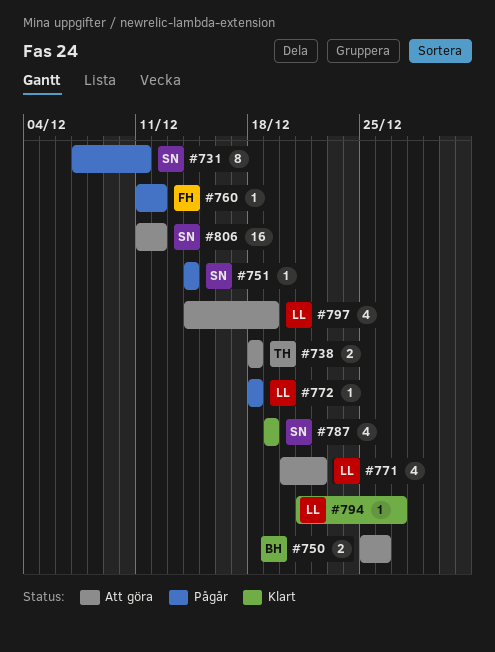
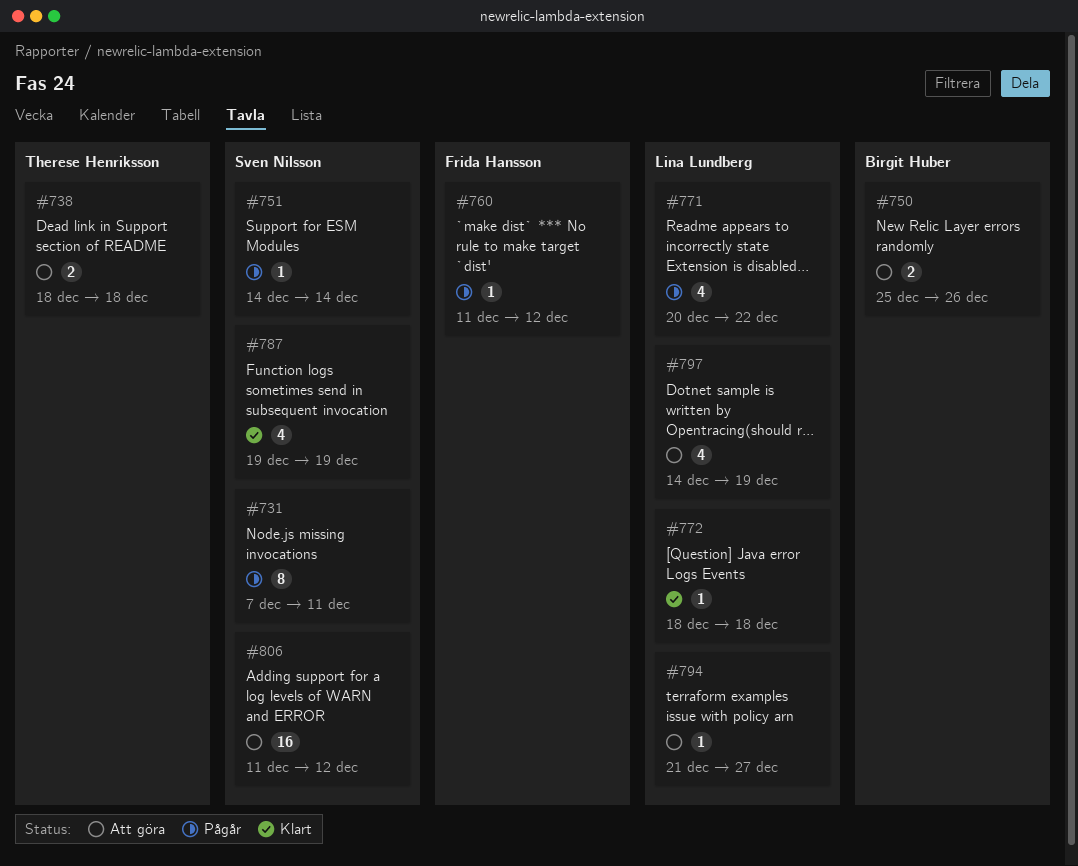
#771, status: Att göra -> Pågår
#772, status: Pågår -> Klart
#794, status: Klart -> Att göra

